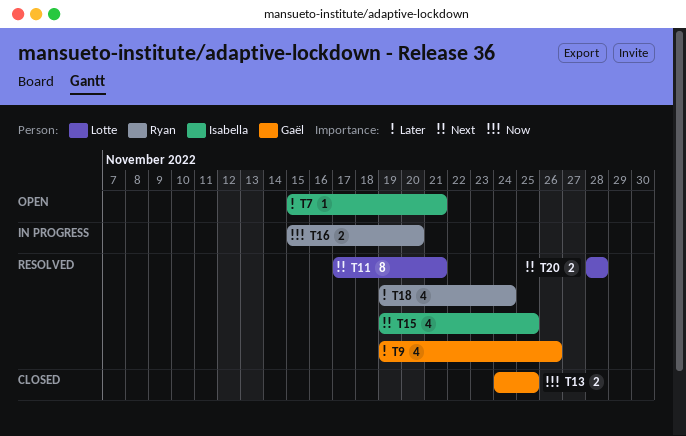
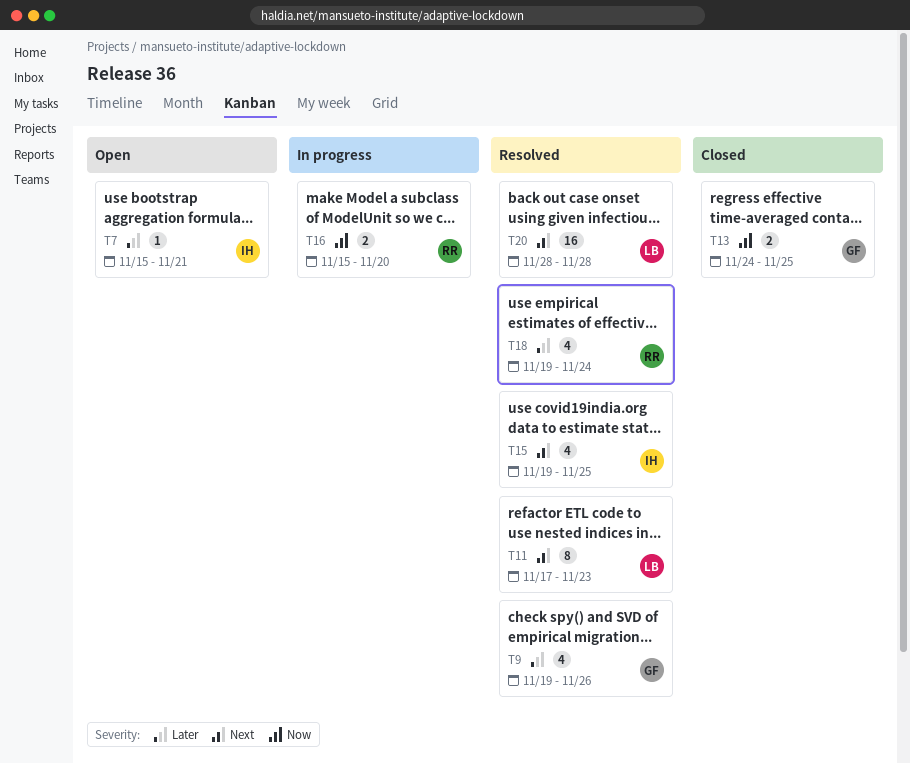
T11, due: Nov 21 -> Nov 23
T20, estimate: 2 -> 16

